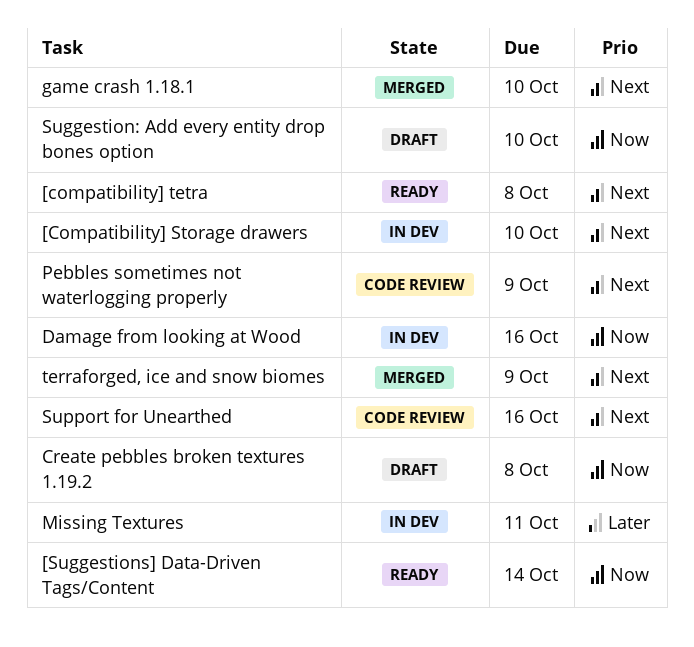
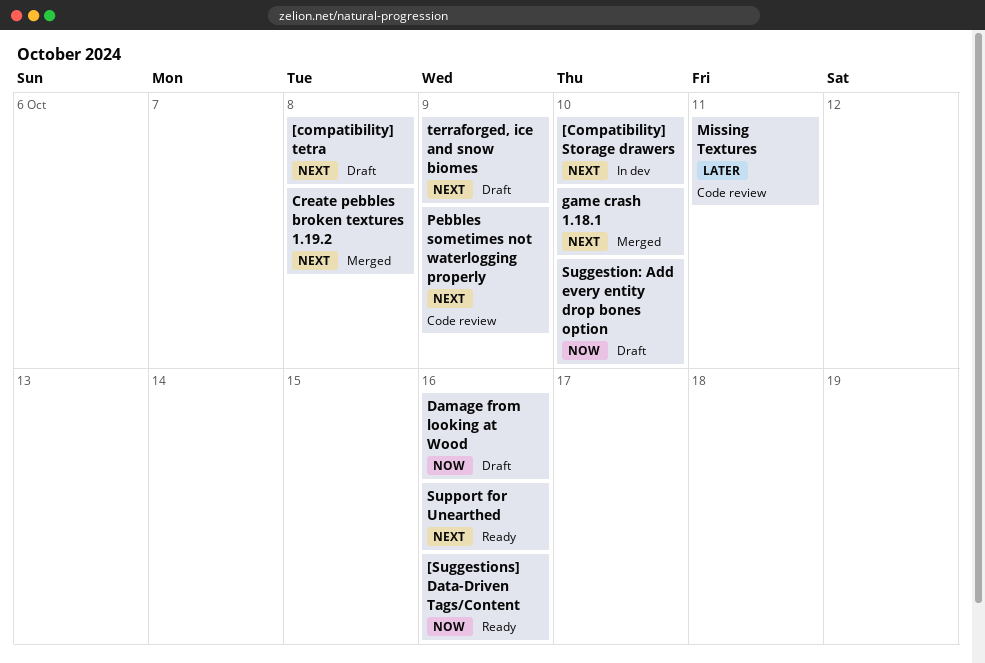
[compatibility] tetra, status: Ready -> Draft
[Suggestions] Data-Driven Tags/Content, due: Oct 14 -> Oct 16
Create pebbles broken textures 1.19.2, status: Draft -> Merged
Create pebbles broken textures 1.19.2, priority: Now -> Next
Damage from looking at Wood, status: In dev -> Draft
Missing Textures, status: In dev -> Code review
Support for Unearthed, status: Code review -> Ready
terraforged, ice and snow biomes, status: Merged -> Draft

